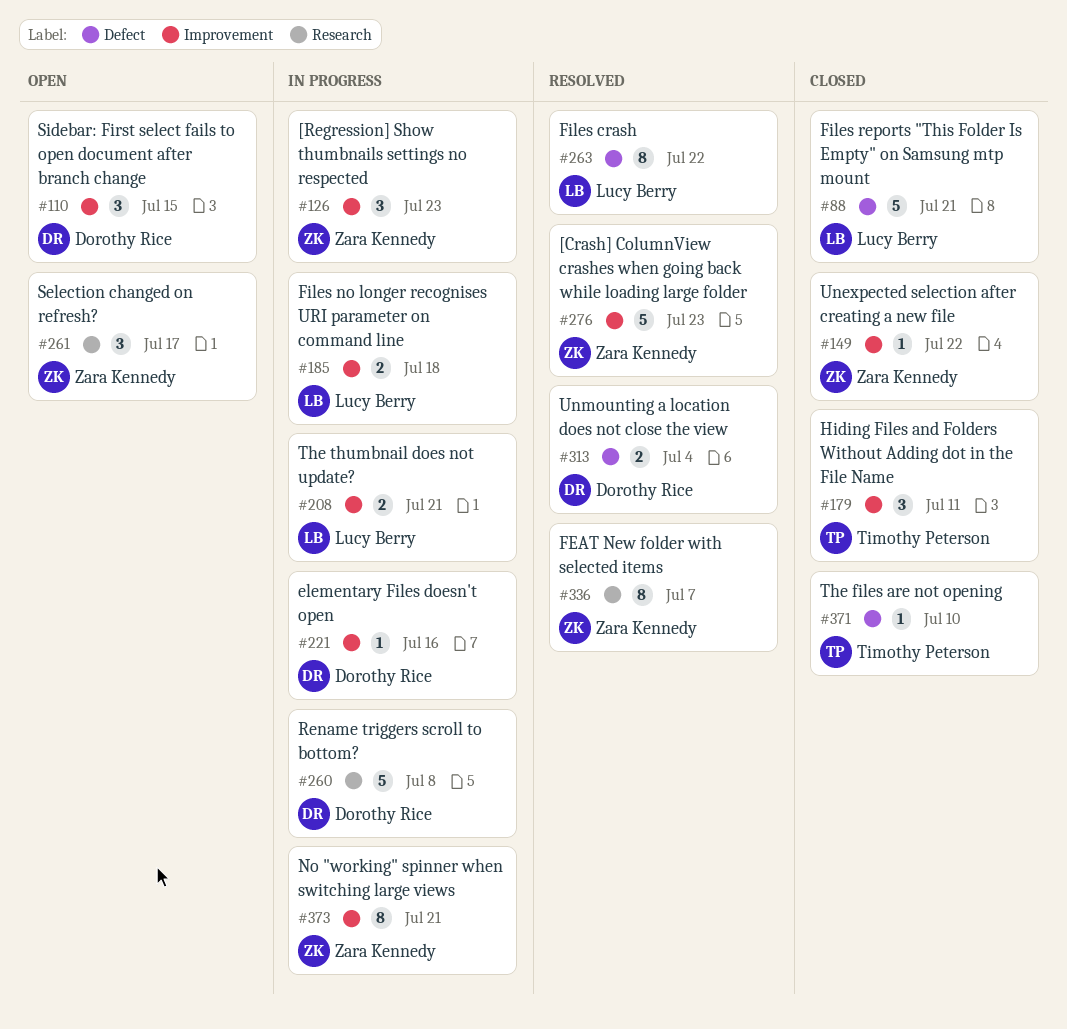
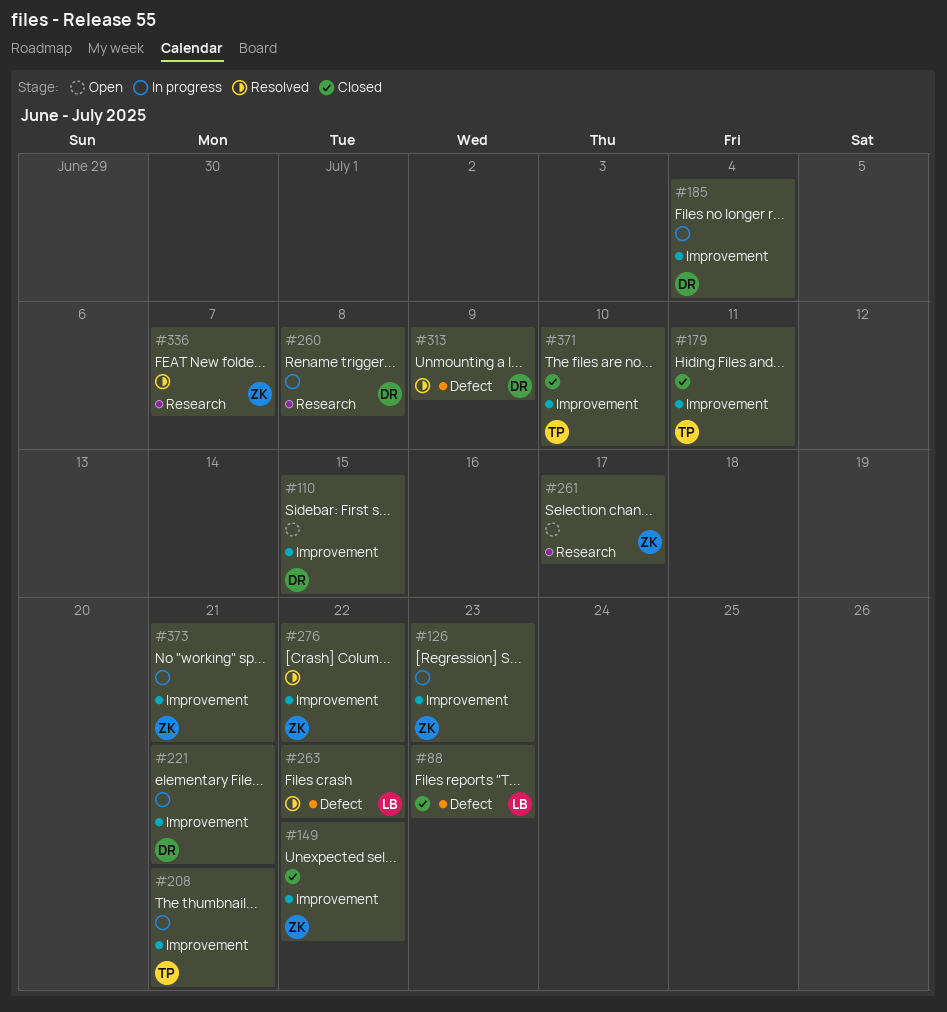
#88, due: Jul 21 -> Jul 23
#185, owner: Lucy Berry -> Dorothy Rice
#185, due: Jul 18 -> Jul 4
#208, owner: Lucy Berry -> Timothy Peterson
#221, due: Jul 16 -> Jul 21
#276, due: Jul 23 -> Jul 22
#313, due: Jul 4 -> Jul 9
#371, label: Defect -> Improvement

